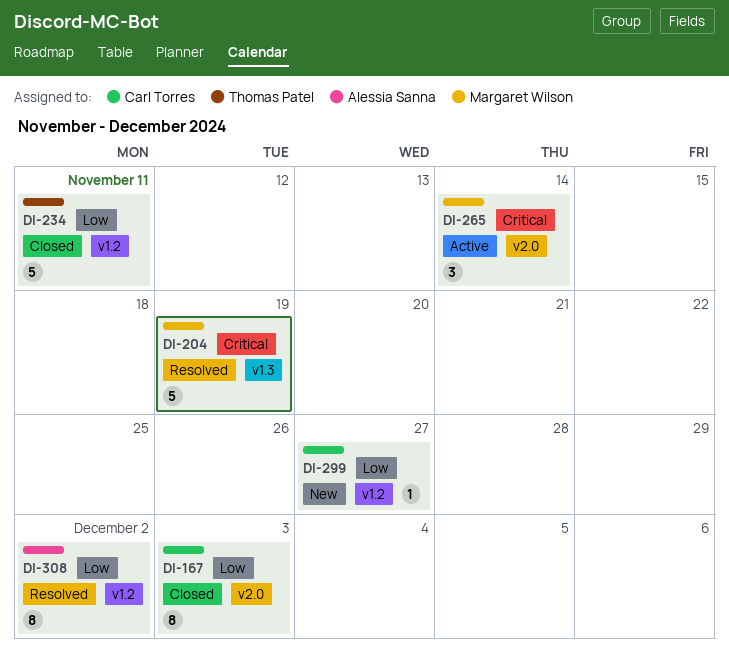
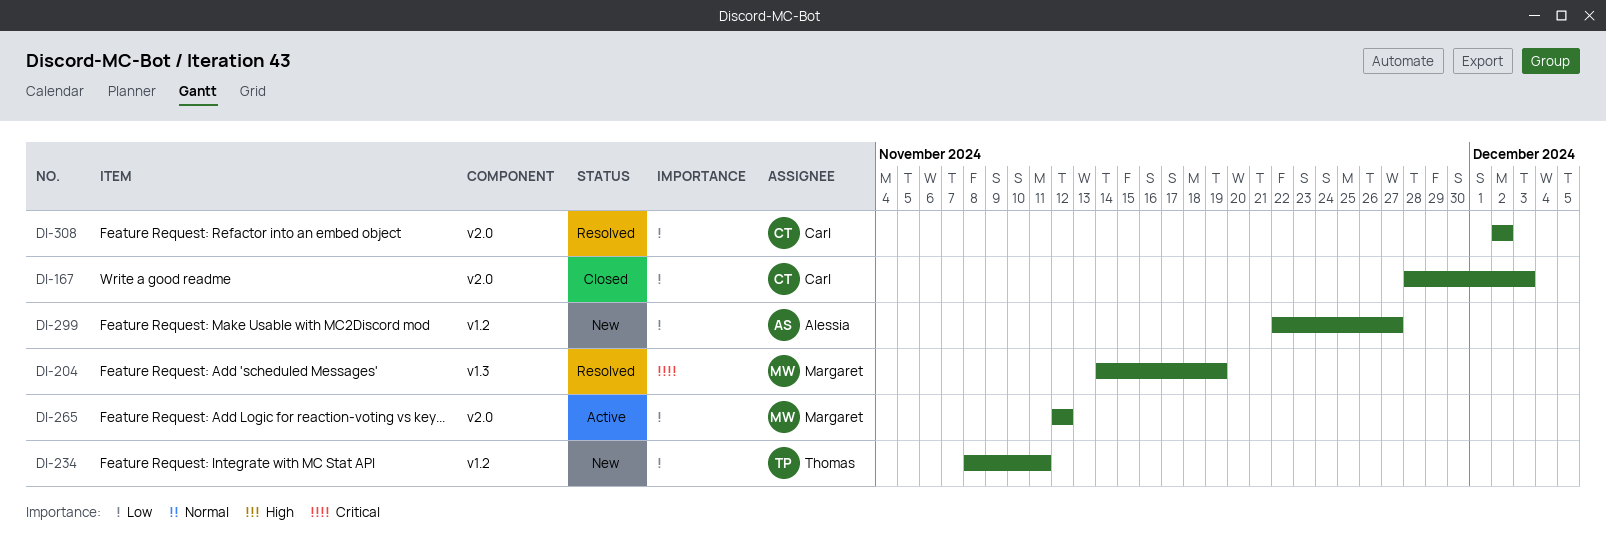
DI-234, status: Closed -> New
DI-265, priority: Critical -> Low
DI-265, due: Nov 14 -> Nov 12
DI-299, owner: Carl Torres -> Alessia Sanna
DI-308, owner: Alessia Sanna -> Carl Torres
DI-308, label: v1.2 -> v2.0

